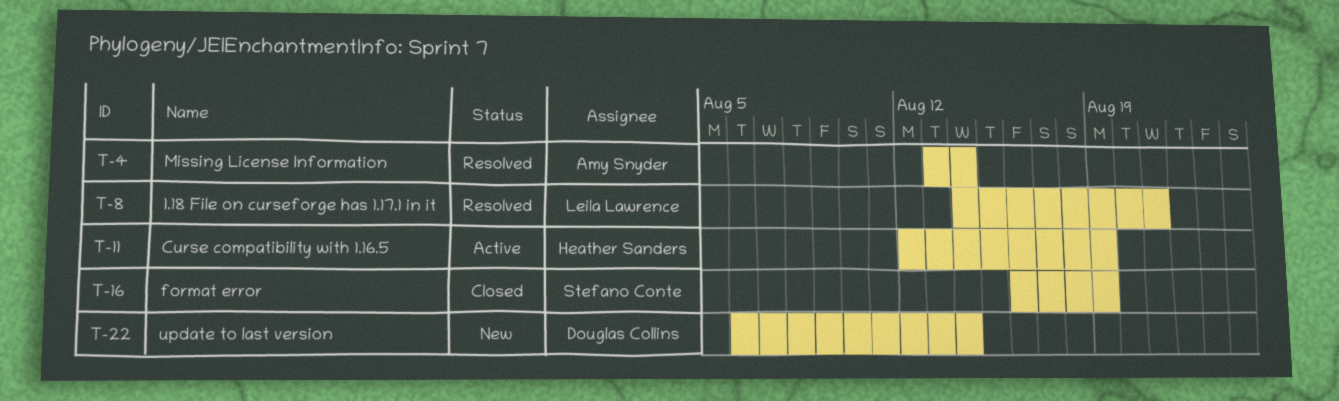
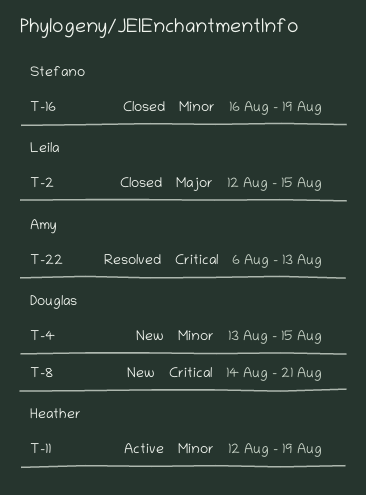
T-2: none -> present
T-4, status: Resolved -> New
T-4, owner: Amy Snyder -> Douglas Collins
T-4, due: Aug 14 -> Aug 15
T-8, status: Resolved -> New
T-8, owner: Leila Lawrence -> Douglas Collins
T-22, status: New -> Resolved
T-22, owner: Douglas Collins -> Amy Snyder
T-22, due: Aug 14 -> Aug 13

